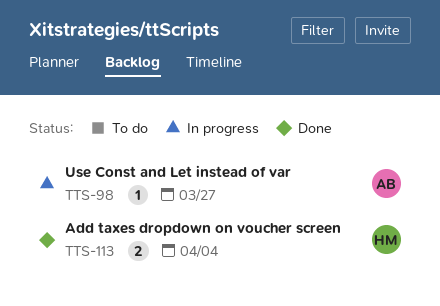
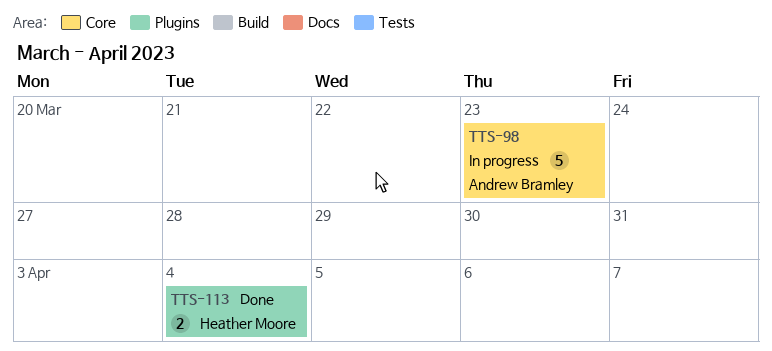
TTS-98, estimate: 1 -> 5
TTS-98, due: Mar 27 -> Mar 23

